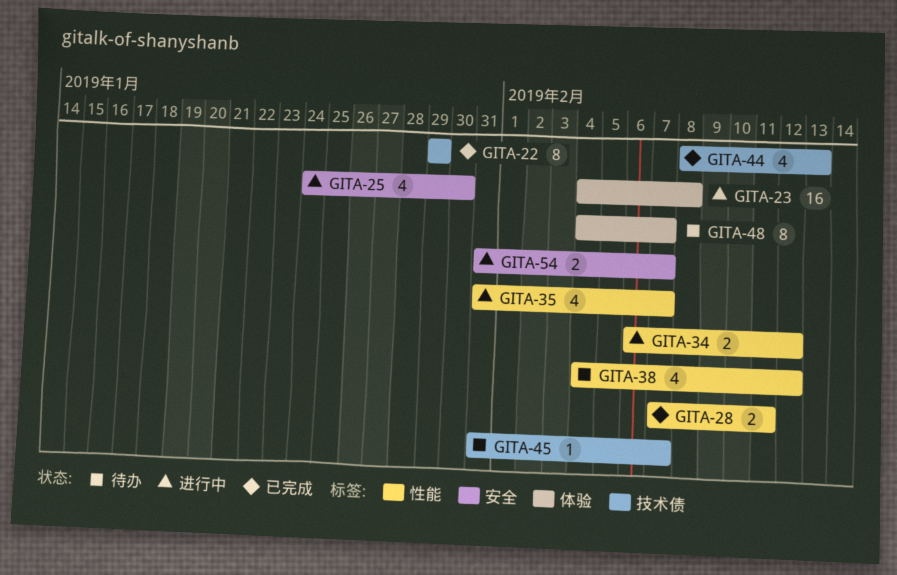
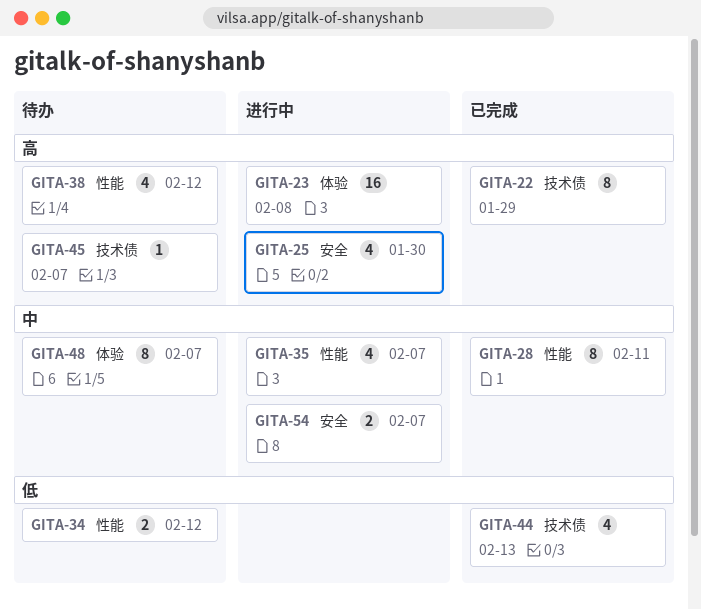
GITA-28, estimate: 2 -> 8
GITA-34, status: 进行中 -> 待办

